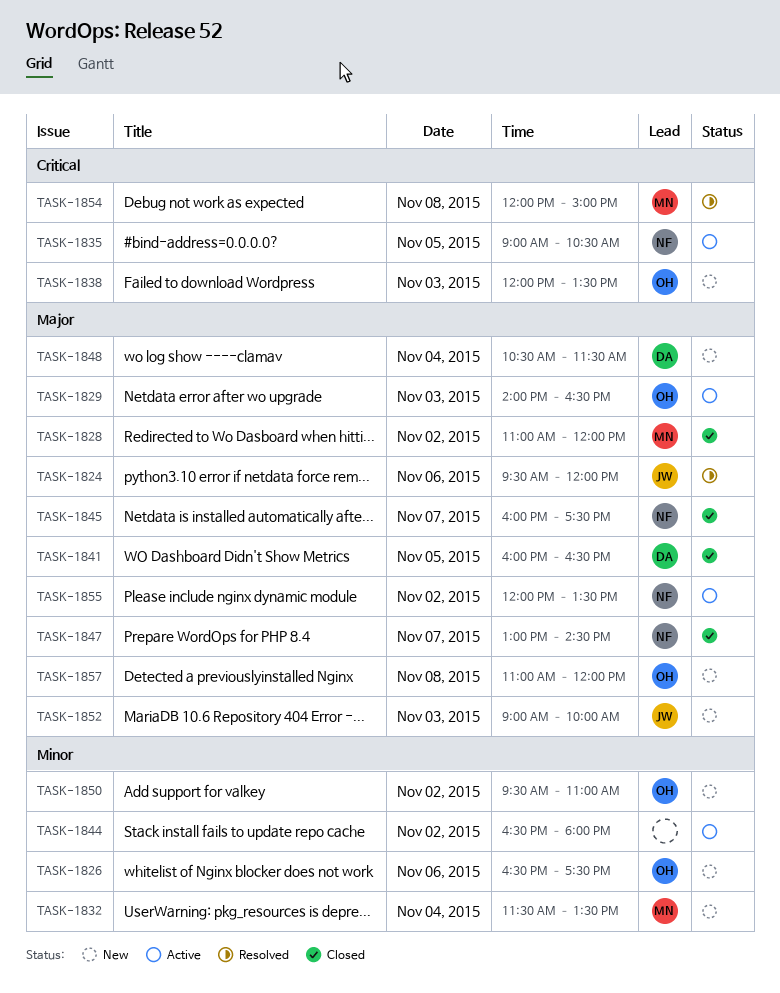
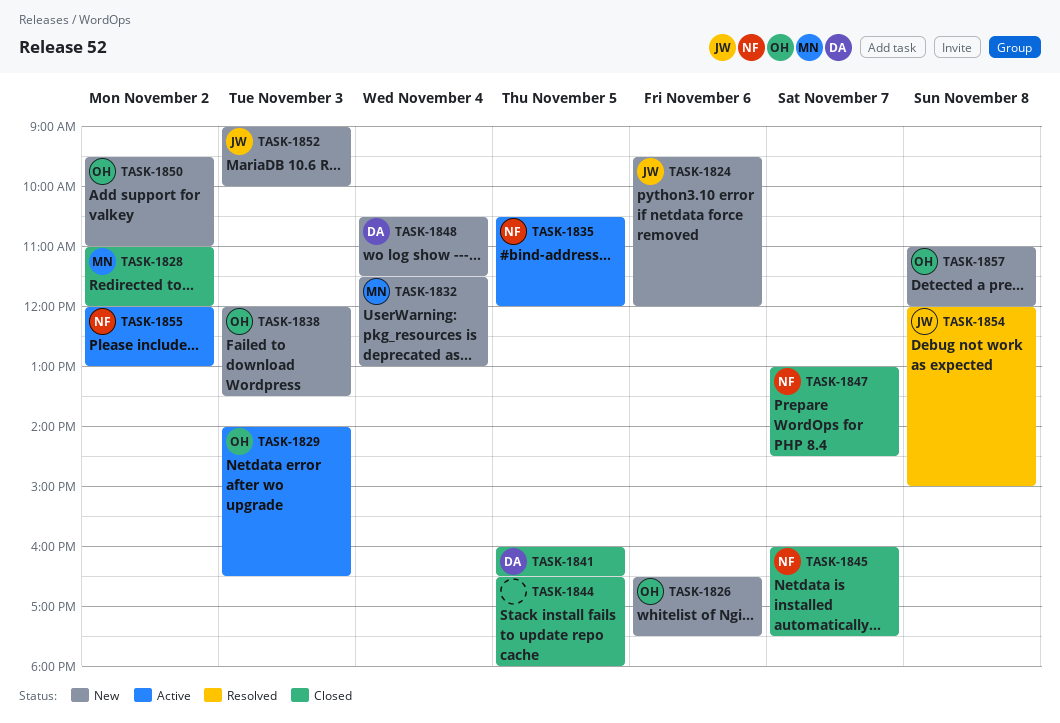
TASK-1824, status: Resolved -> New
TASK-1832, ends: 13:30 -> 13:00
TASK-1835, begins: 09:00 -> 10:30
TASK-1835, ends: 10:30 -> 12:00
TASK-1844, status: Active -> Closed
TASK-1844, day: Nov 2 -> Nov 5
TASK-1854, owner: MN -> JW
TASK-1855, ends: 13:30 -> 13:00

